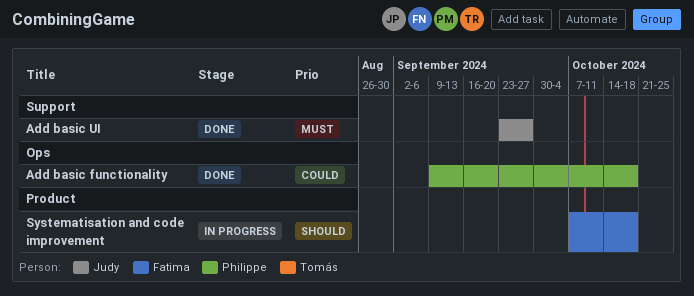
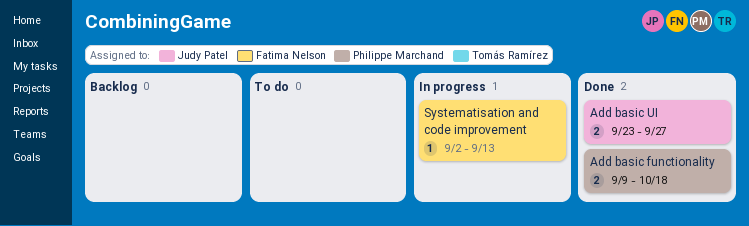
Systematisation and code improvement, start: Oct 7 -> Sep 2
Systematisation and code improvement, due: Oct 18 -> Sep 13

